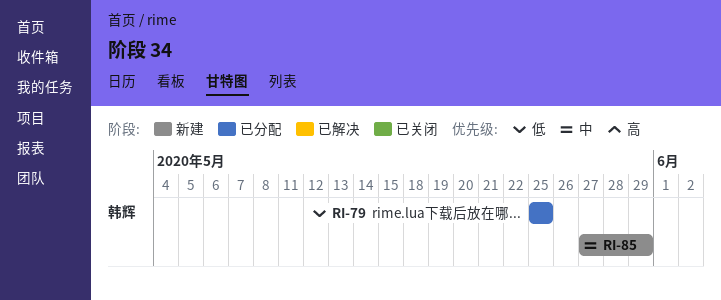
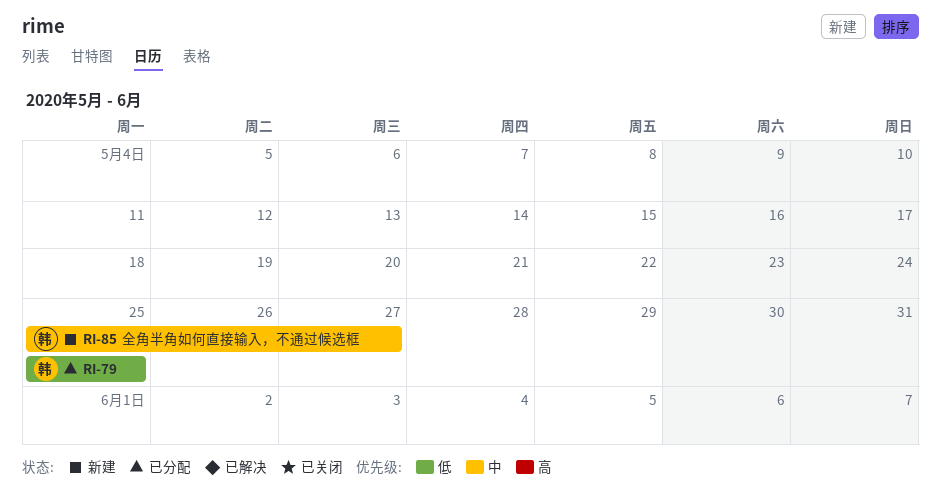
RI-85, start: May 27 -> May 25
RI-85, due: May 29 -> May 27

